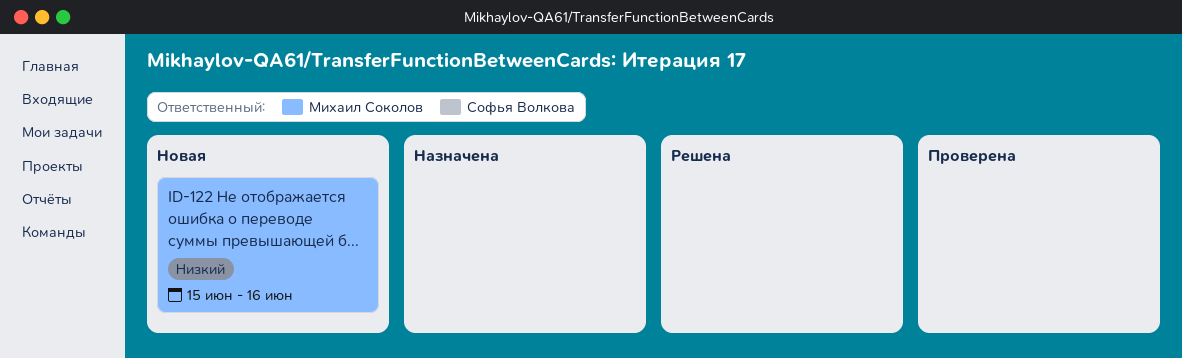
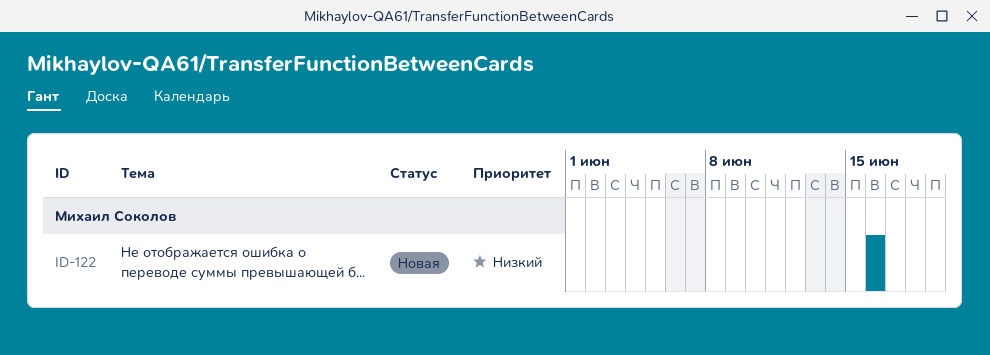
ID-122, start: Jun 15 -> Jun 16

